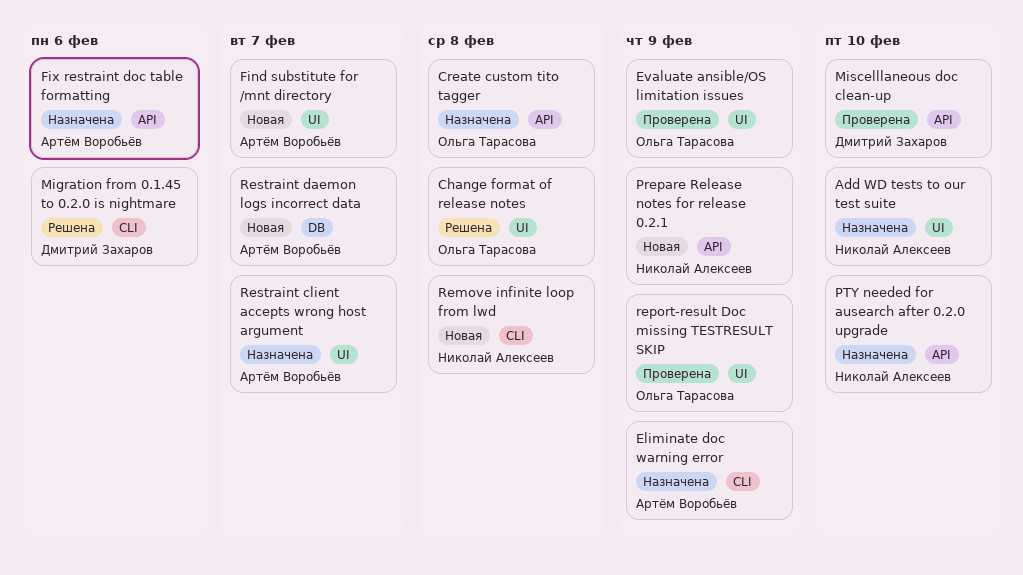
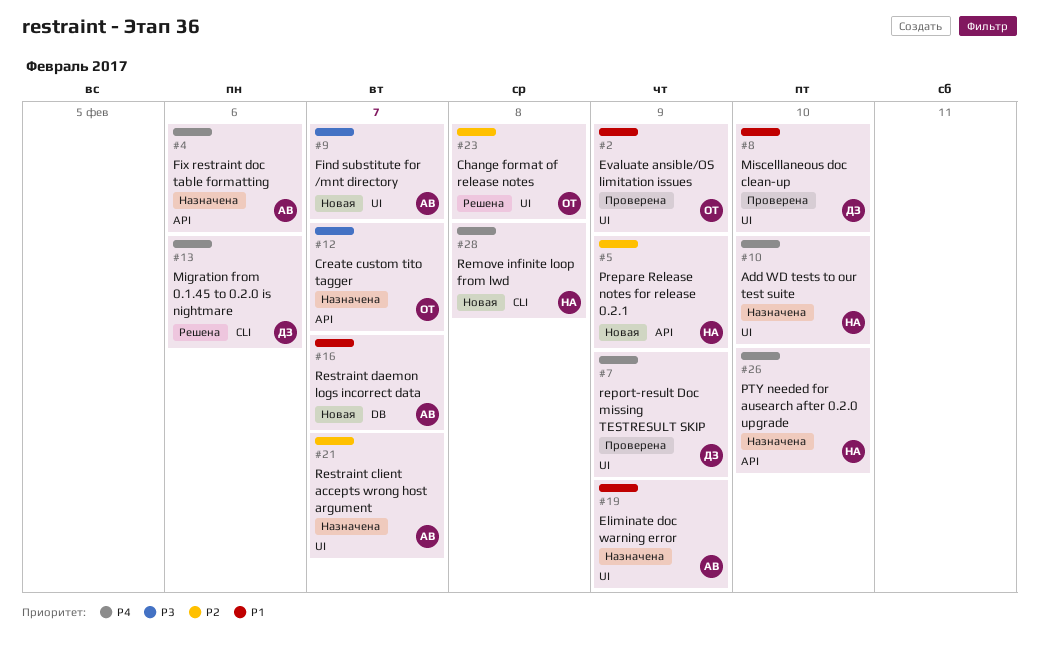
Create custom tito tagger, due: Feb 8 -> Feb 7
Eliminate doc warning error, label: CLI -> UI
Miscelllaneous doc clean-up, label: API -> UI
report-result Doc missing TESTRESULT SKIP, owner: Ольга Тарасова -> Дмитрий Захаров

